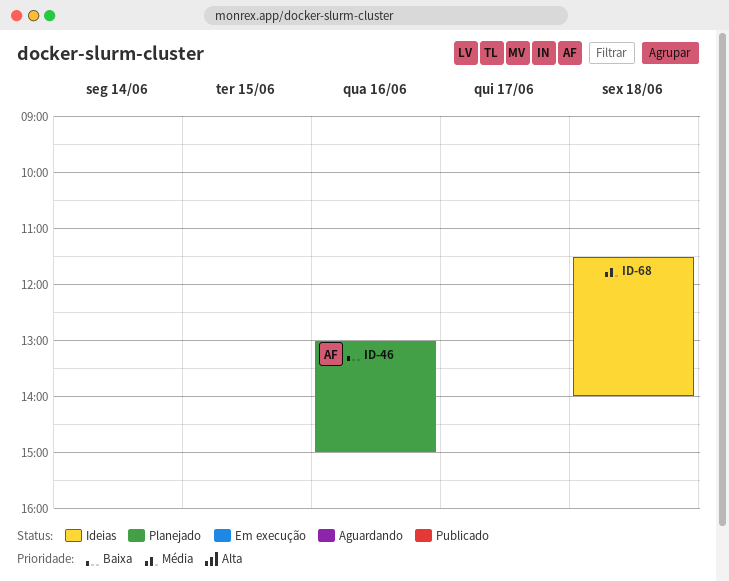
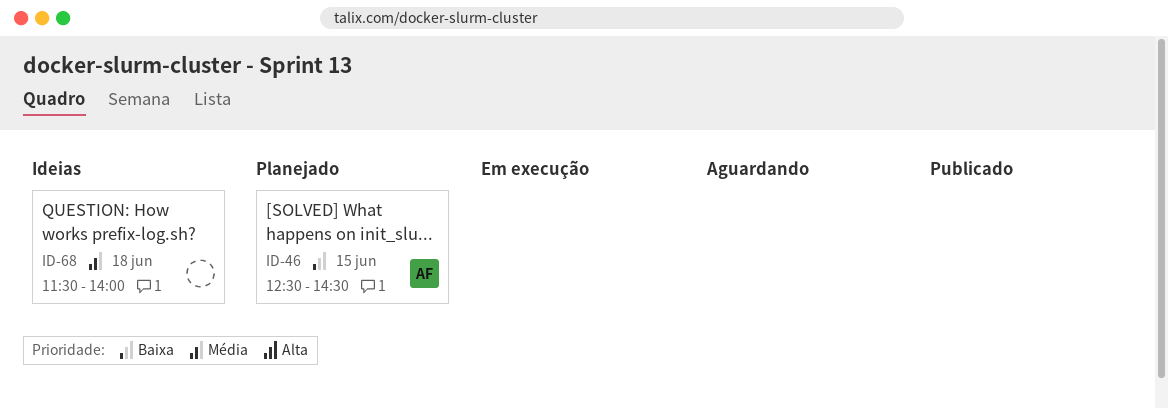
ID-46, day: Jun 16 -> Jun 15
ID-46, begins: 13:00 -> 12:30
ID-46, ends: 15:00 -> 14:30

